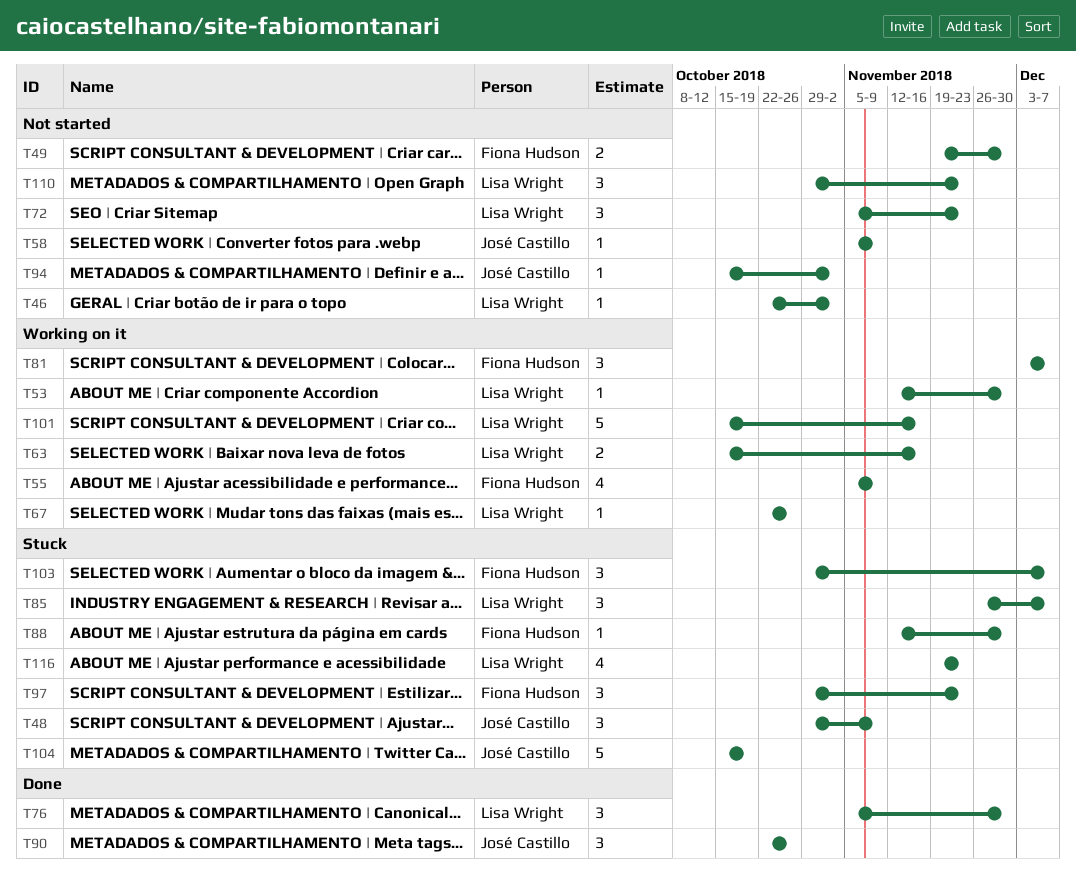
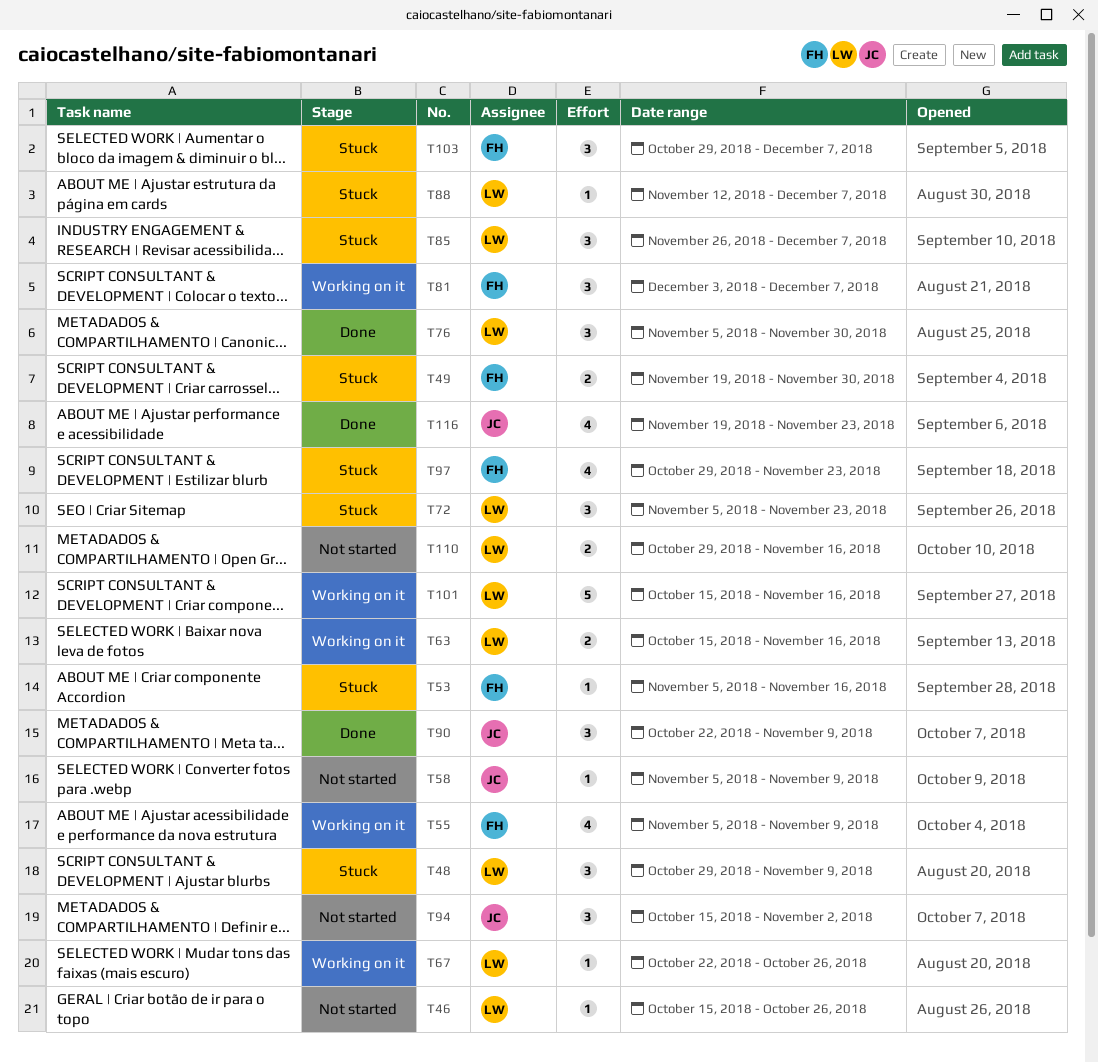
T46, start: Oct 22 -> Oct 15
T46, due: Nov 2 -> Oct 26
T48, owner: José Castillo -> Lisa Wright
T49, status: Not started -> Stuck
T53, status: Working on it -> Stuck
T53, owner: Lisa Wright -> Fiona Hudson
T53, start: Nov 12 -> Nov 5
T53, due: Nov 30 -> Nov 16
T72, status: Not started -> Stuck
T88, owner: Fiona Hudson -> Lisa Wright
T88, due: Nov 30 -> Dec 7
T90, due: Oct 26 -> Nov 9
T94, estimate: 1 -> 3
T97, estimate: 3 -> 4
T104: present -> none
T110, estimate: 3 -> 2
T110, due: Nov 23 -> Nov 16
T116, status: Stuck -> Done
T116, owner: Lisa Wright -> José Castillo

